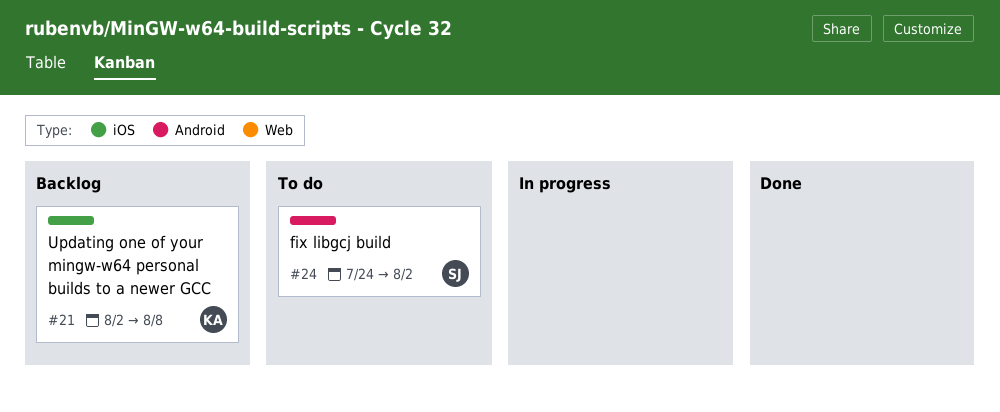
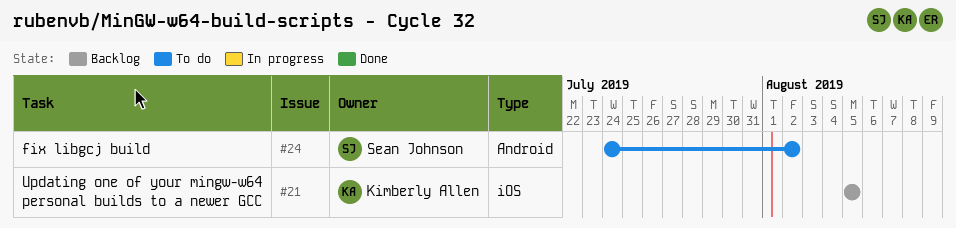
#21, start: Aug 2 -> Aug 5
#21, due: Aug 8 -> Aug 5

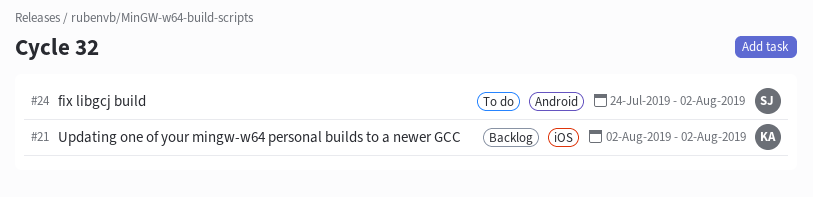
#21, start: Aug 5 -> Aug 2
#21, due: Aug 5 -> Aug 2

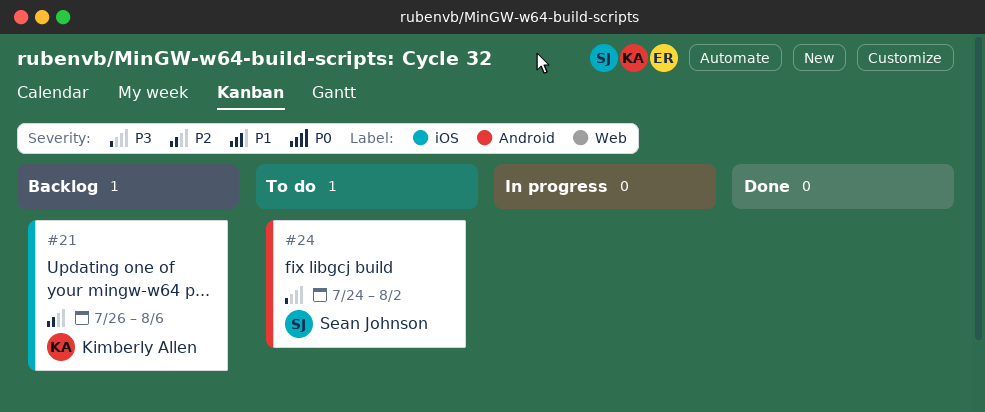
#21, start: Aug 2 -> Jul 26
#21, due: Aug 2 -> Aug 6

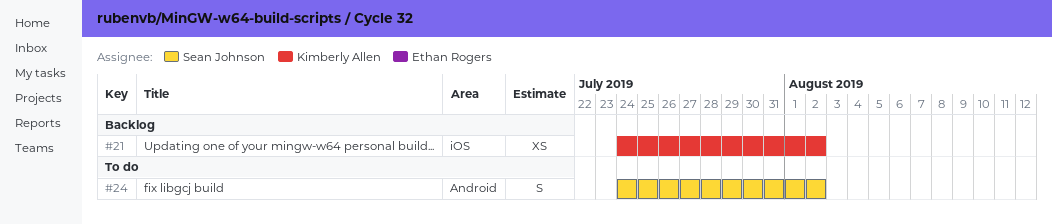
#21, start: Jul 26 -> Jul 24
#21, due: Aug 6 -> Aug 2

